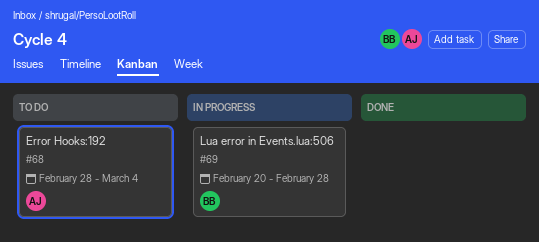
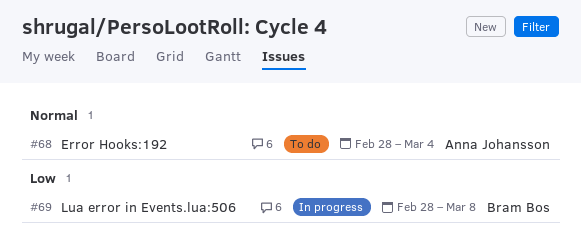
#69, start: Feb 20 -> Feb 28
#69, due: Feb 28 -> Mar 8

